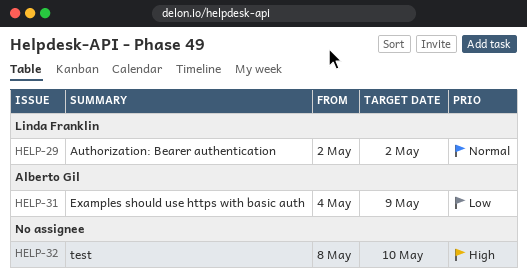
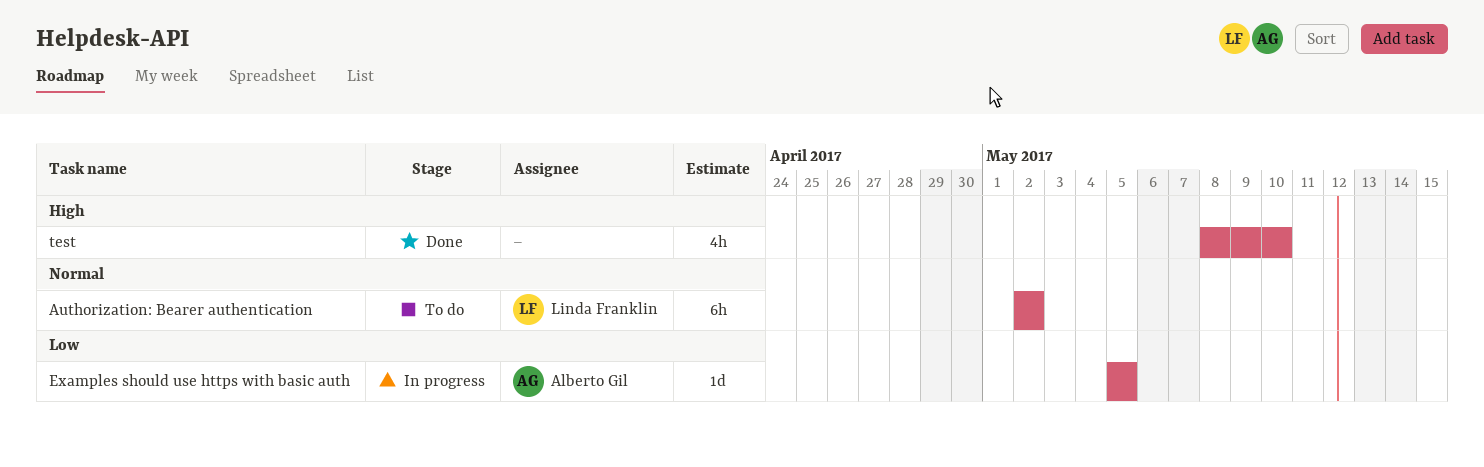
Examples should use https with basic auth, start: May 4 -> May 5
Examples should use https with basic auth, due: May 9 -> May 5

